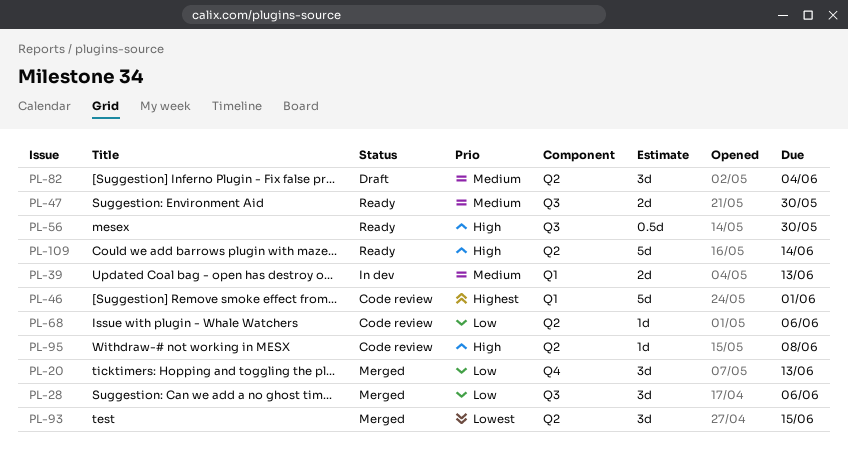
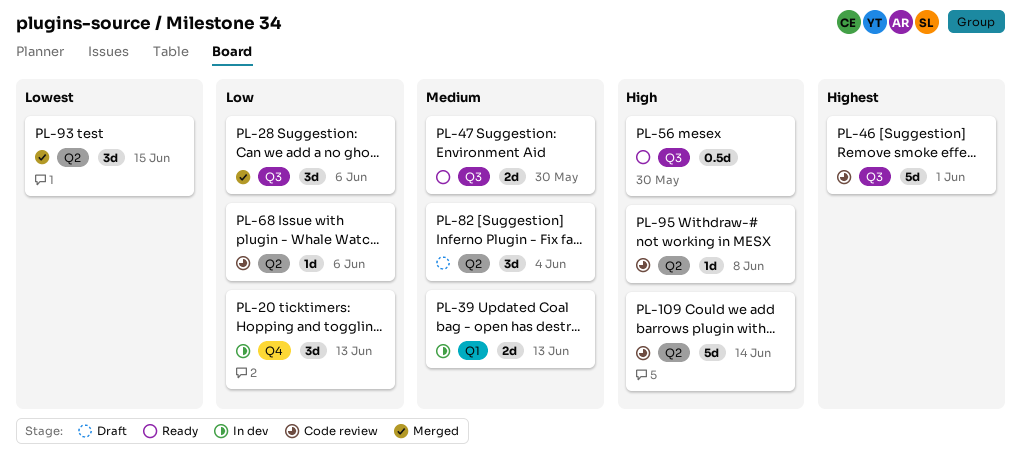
PL-20, status: Merged -> In dev
PL-46, label: Q1 -> Q3
PL-109, status: Ready -> Code review

